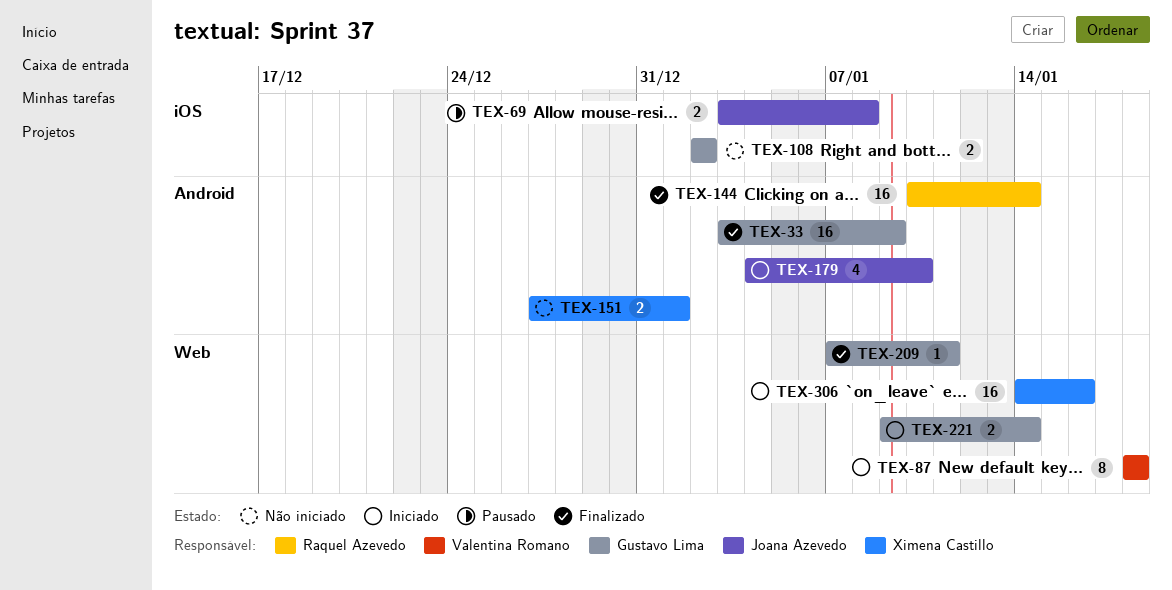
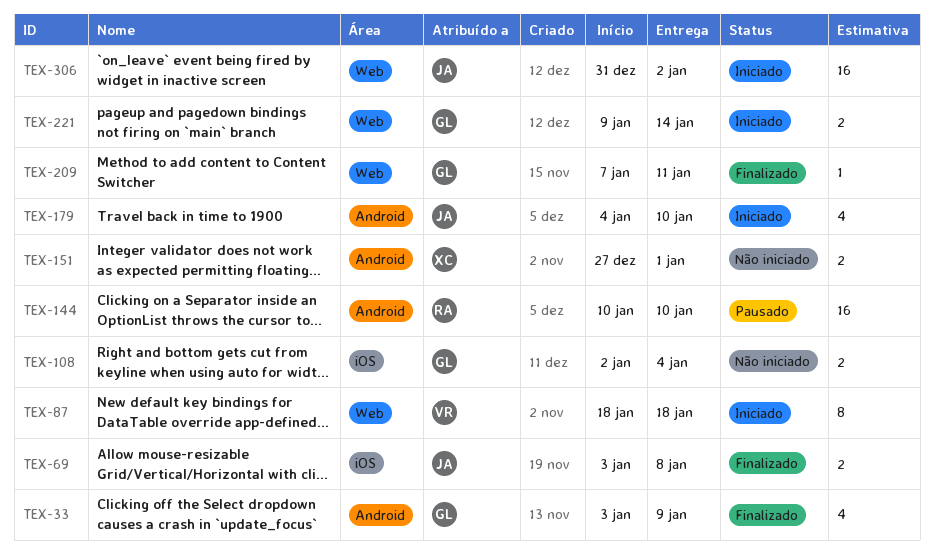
TEX-33, estimate: 16 -> 4
TEX-69, status: Pausado -> Finalizado
TEX-108, due: Jan 2 -> Jan 4
TEX-144, status: Finalizado -> Pausado
TEX-144, due: Jan 14 -> Jan 10
TEX-306, owner: Ximena Castillo -> Joana Azevedo
TEX-306, start: Jan 14 -> Dec 31
TEX-306, due: Jan 16 -> Jan 2

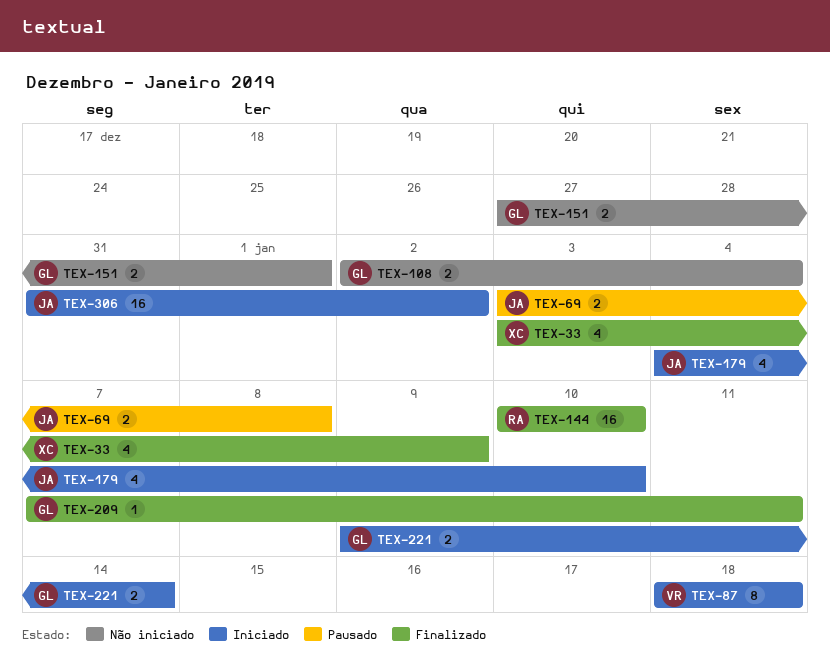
TEX-33, owner: GL -> XC
TEX-69, status: Finalizado -> Pausado
TEX-144, status: Pausado -> Finalizado
TEX-151, owner: XC -> GL

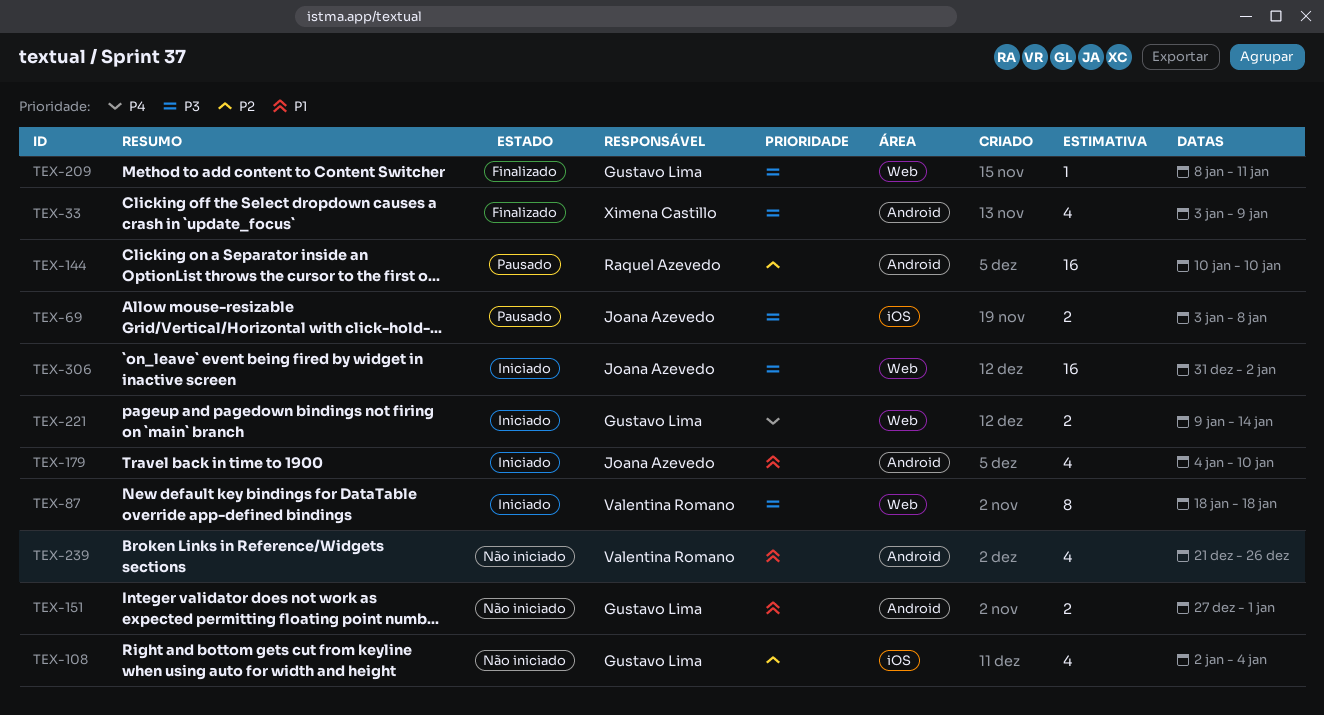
TEX-108, estimate: 2 -> 4
TEX-144, status: Finalizado -> Pausado
TEX-209, start: Jan 7 -> Jan 8
TEX-239: none -> present

